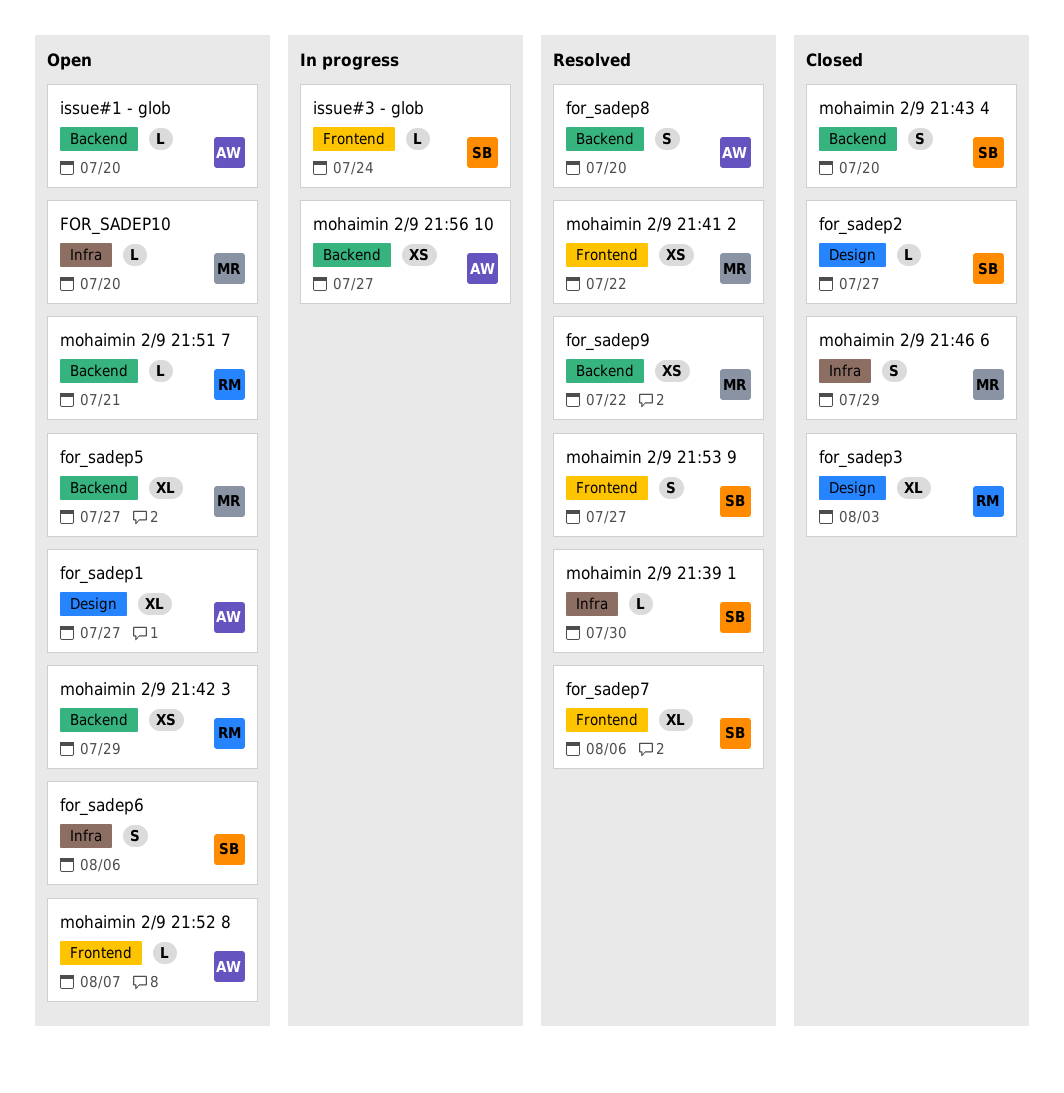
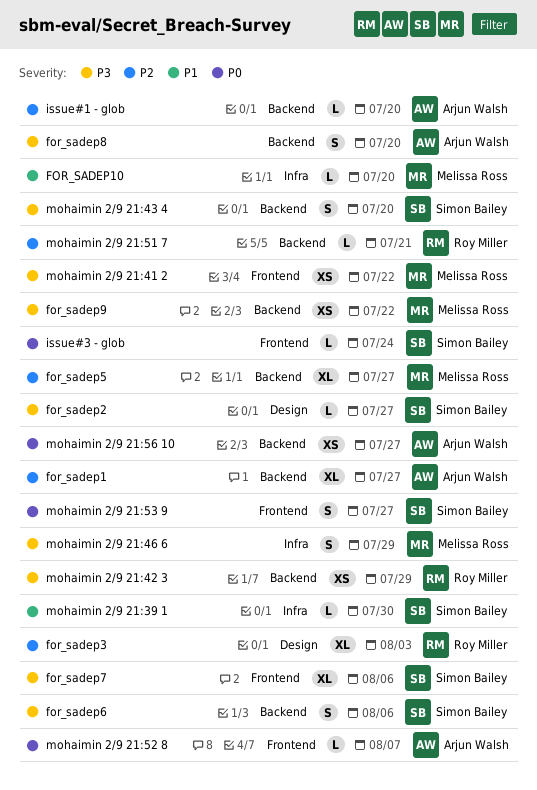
for_sadep1, label: Design -> Backend
for_sadep6, label: Infra -> Backend

